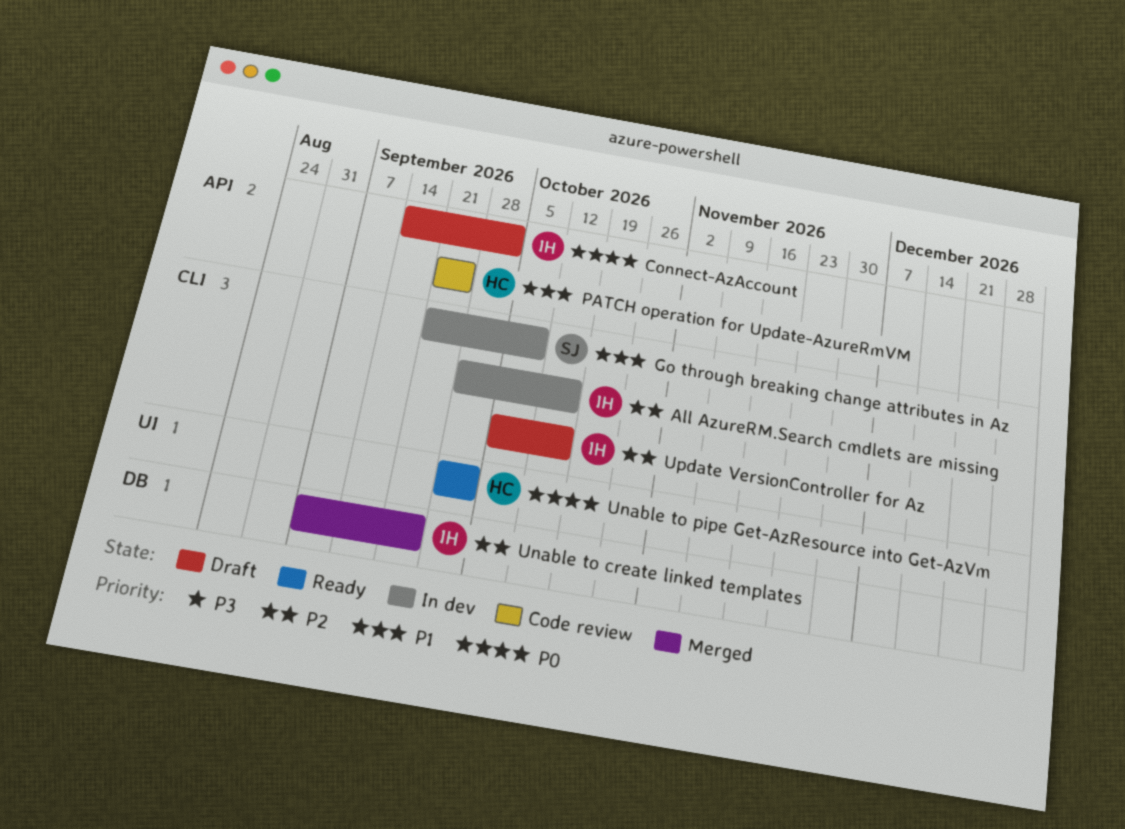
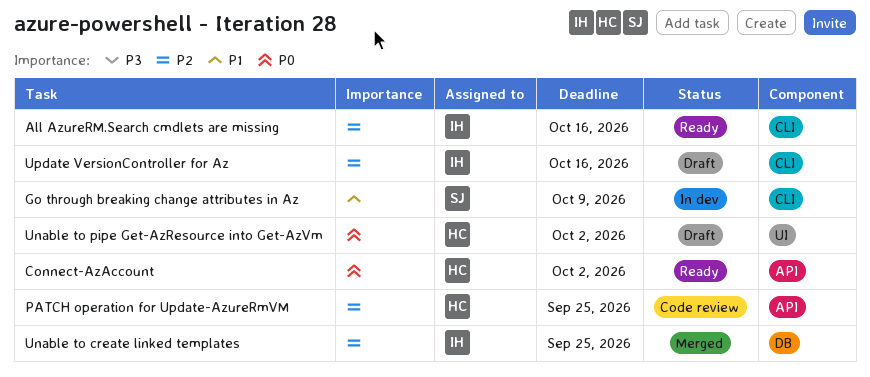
All AzureRM.Search cmdlets are missing, status: In dev -> Ready
Connect-AzAccount, status: Draft -> Ready
Connect-AzAccount, owner: IH -> HC
PATCH operation for Update-AzureRmVM, priority: P1 -> P2
Unable to pipe Get-AzResource into Get-AzVm, status: Ready -> Draft

